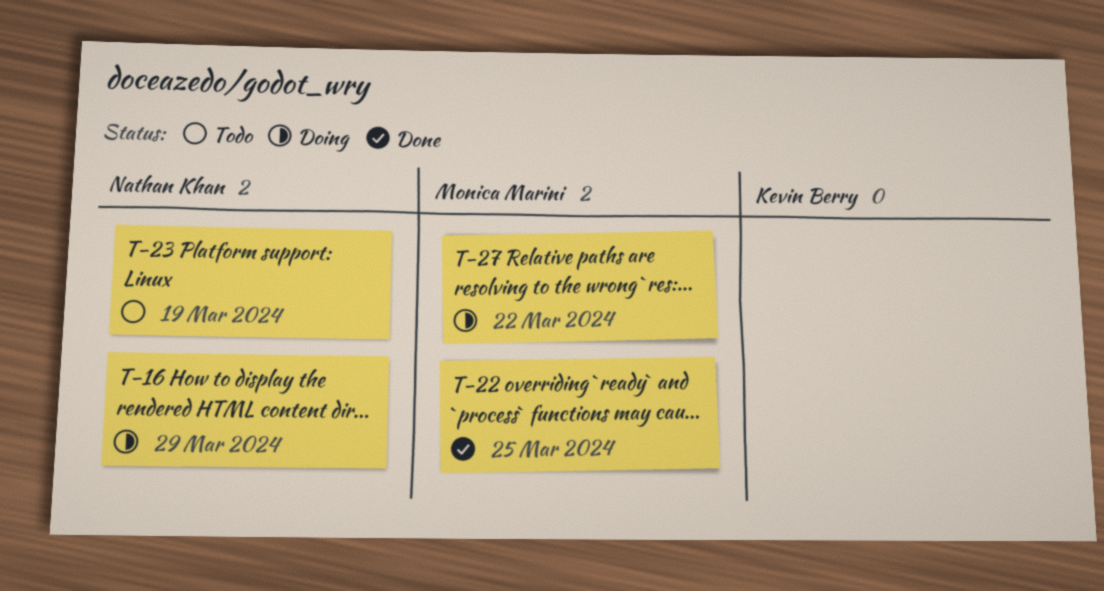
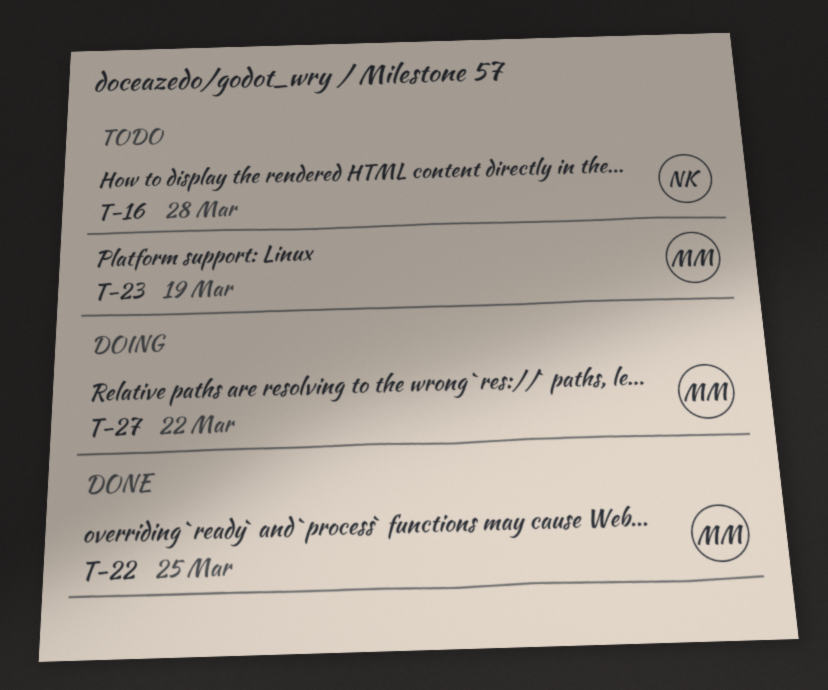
T-16, status: Doing -> Todo
T-16, due: Mar 29 -> Mar 28
T-23, owner: Nathan Khan -> Monica Marini

